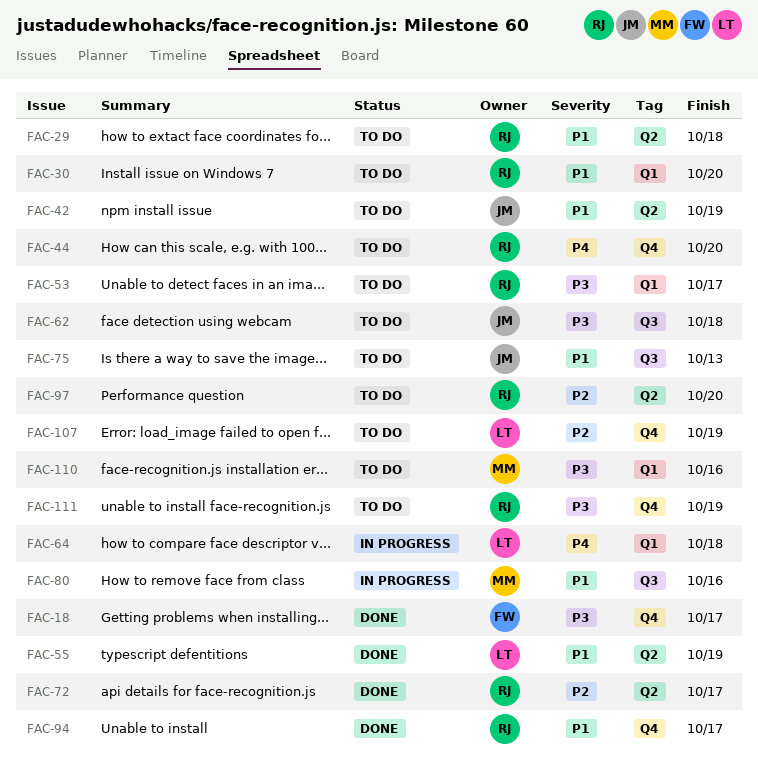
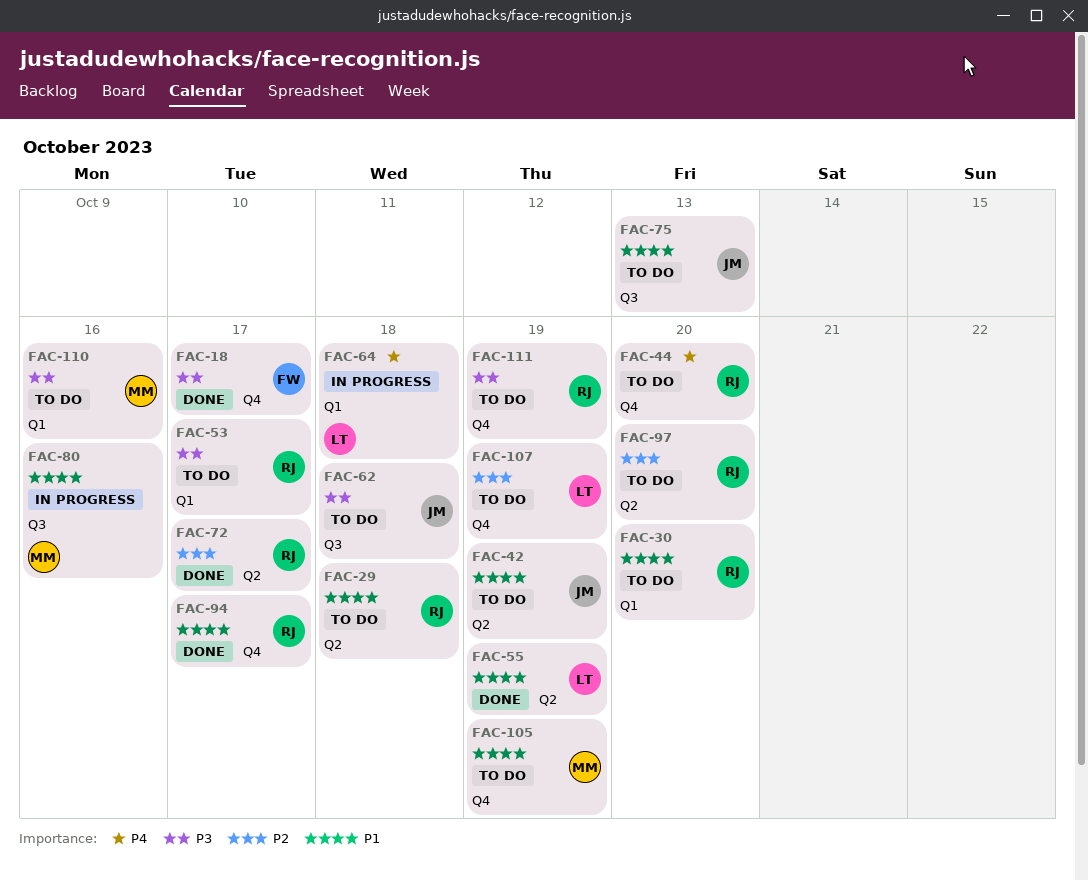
FAC-105: none -> present

